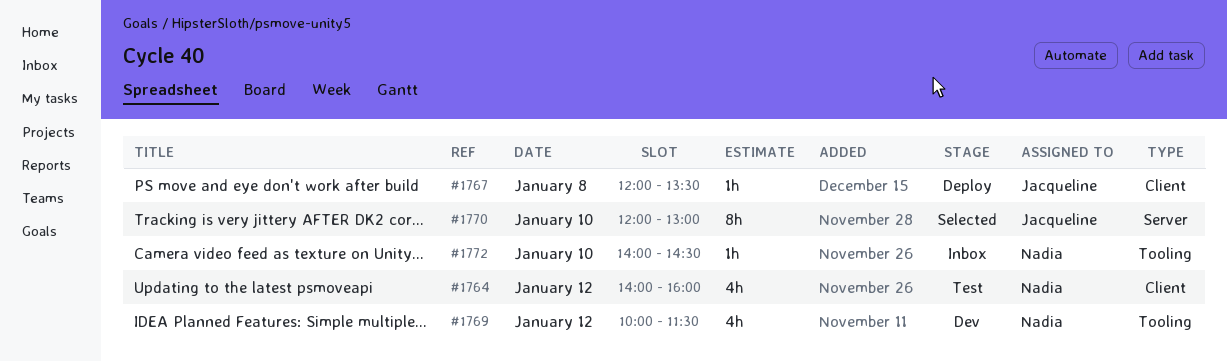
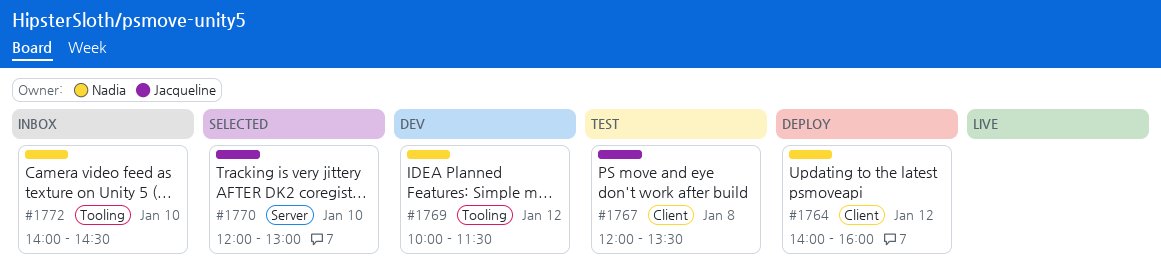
#1764, status: Test -> Deploy
#1767, status: Deploy -> Test

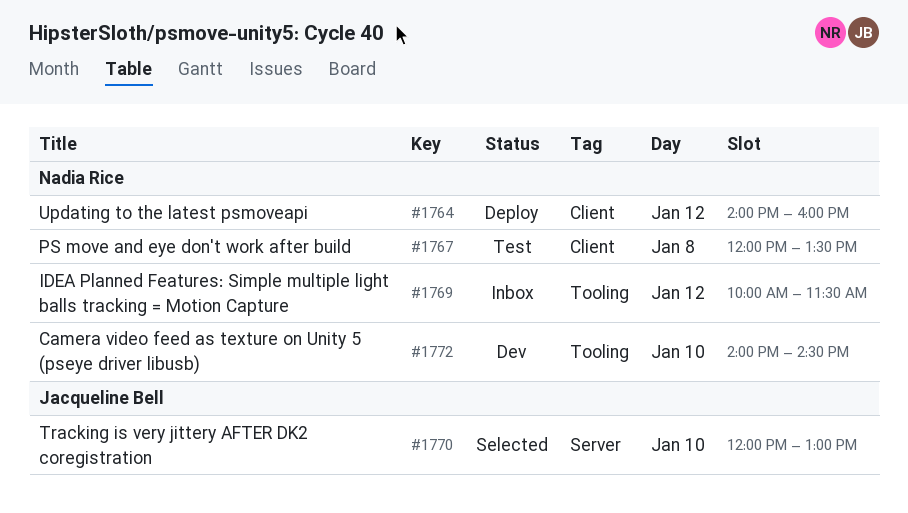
#1767, owner: Jacqueline Bell -> Nadia Rice
#1769, status: Dev -> Inbox
#1772, status: Inbox -> Dev

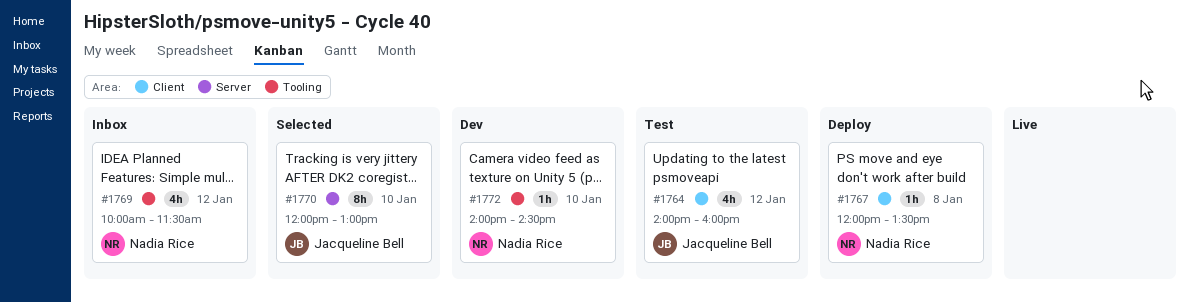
#1764, status: Deploy -> Test
#1764, owner: Nadia Rice -> Jacqueline Bell
#1767, status: Test -> Deploy

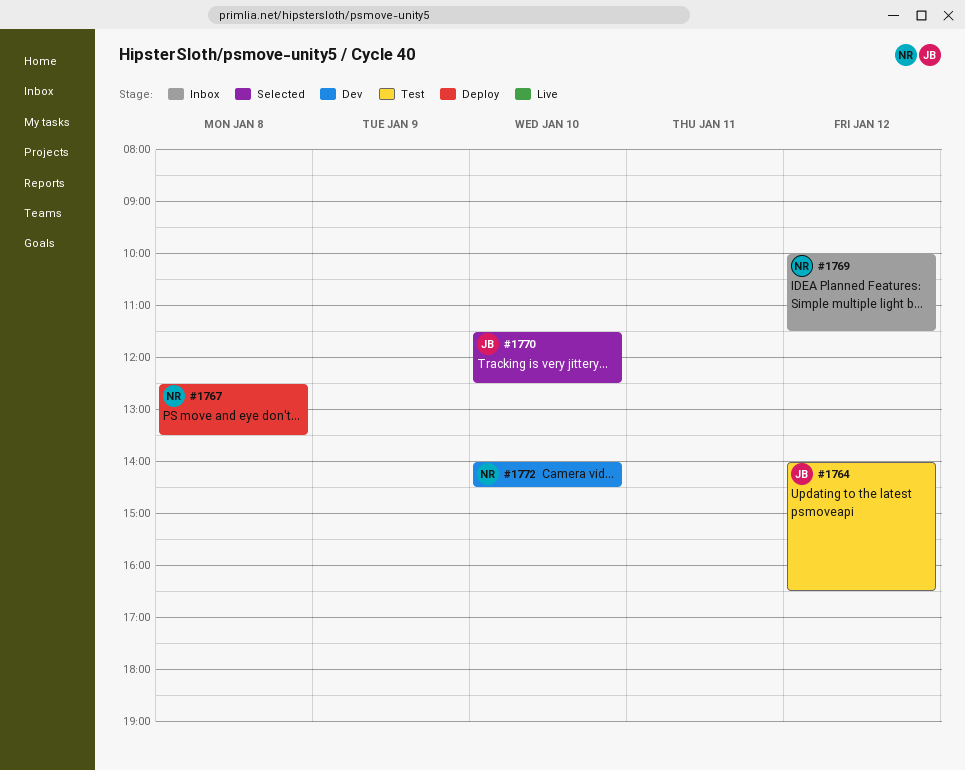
#1764, ends: 16:00 -> 16:30
#1767, begins: 12:00 -> 12:30
#1770, begins: 12:00 -> 11:30
#1770, ends: 13:00 -> 12:30

